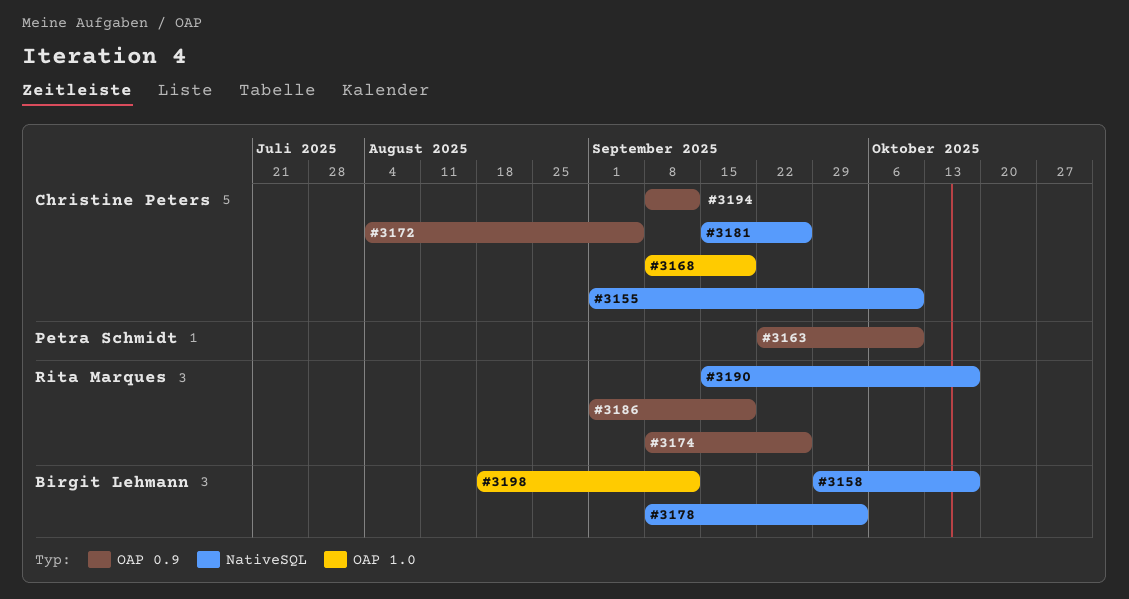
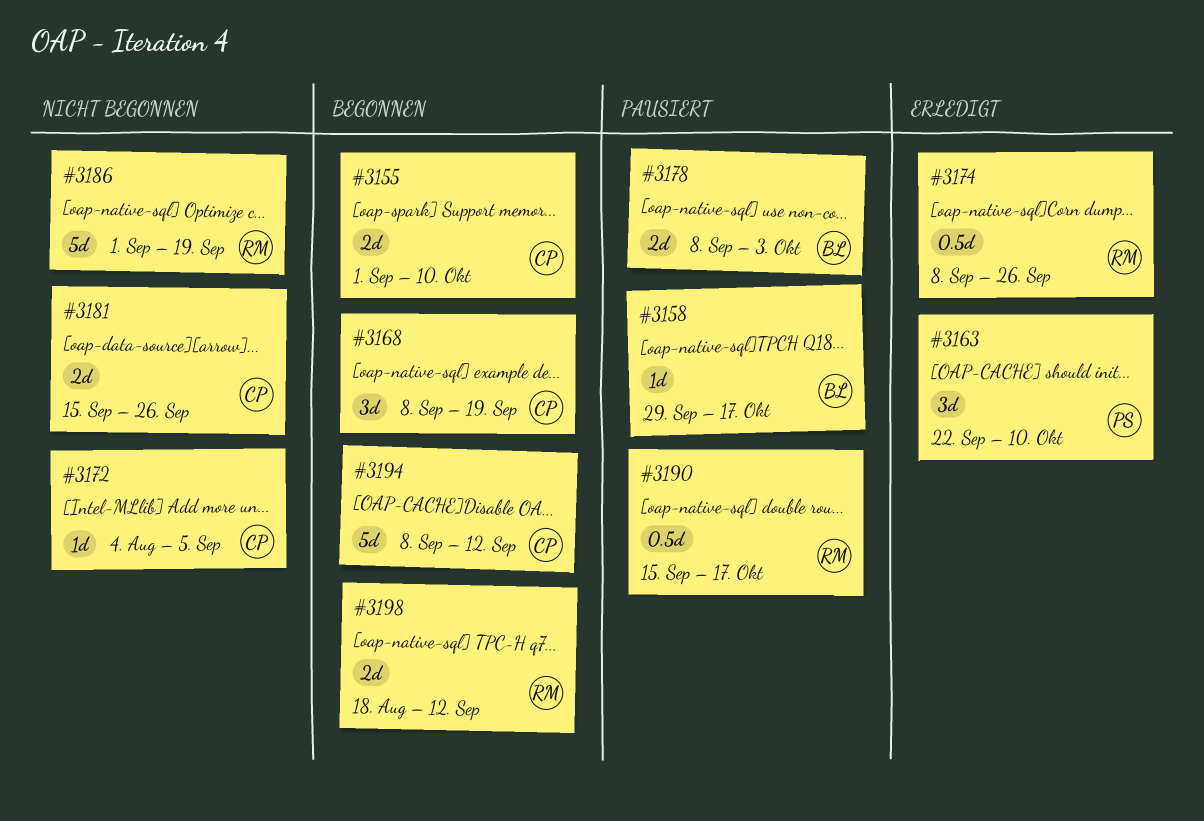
#3198, owner: Birgit Lehmann -> Rita Marques

